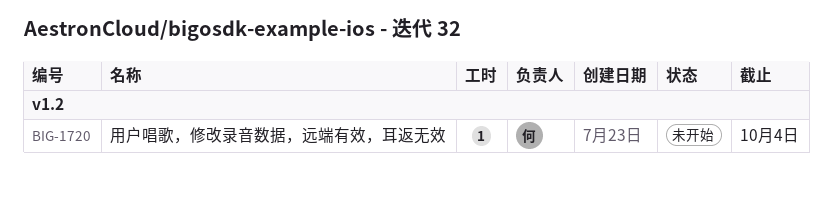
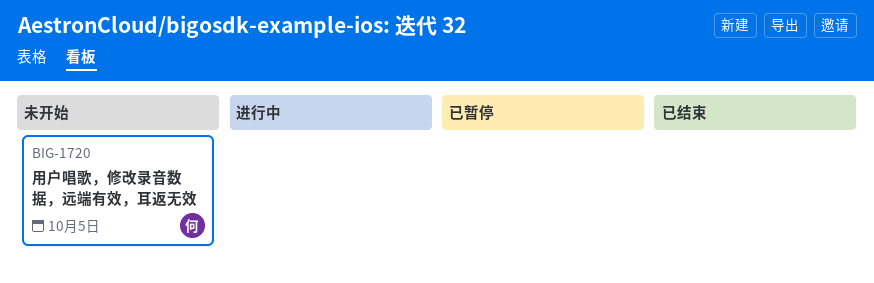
BIG-1720, due: Oct 4 -> Oct 5

